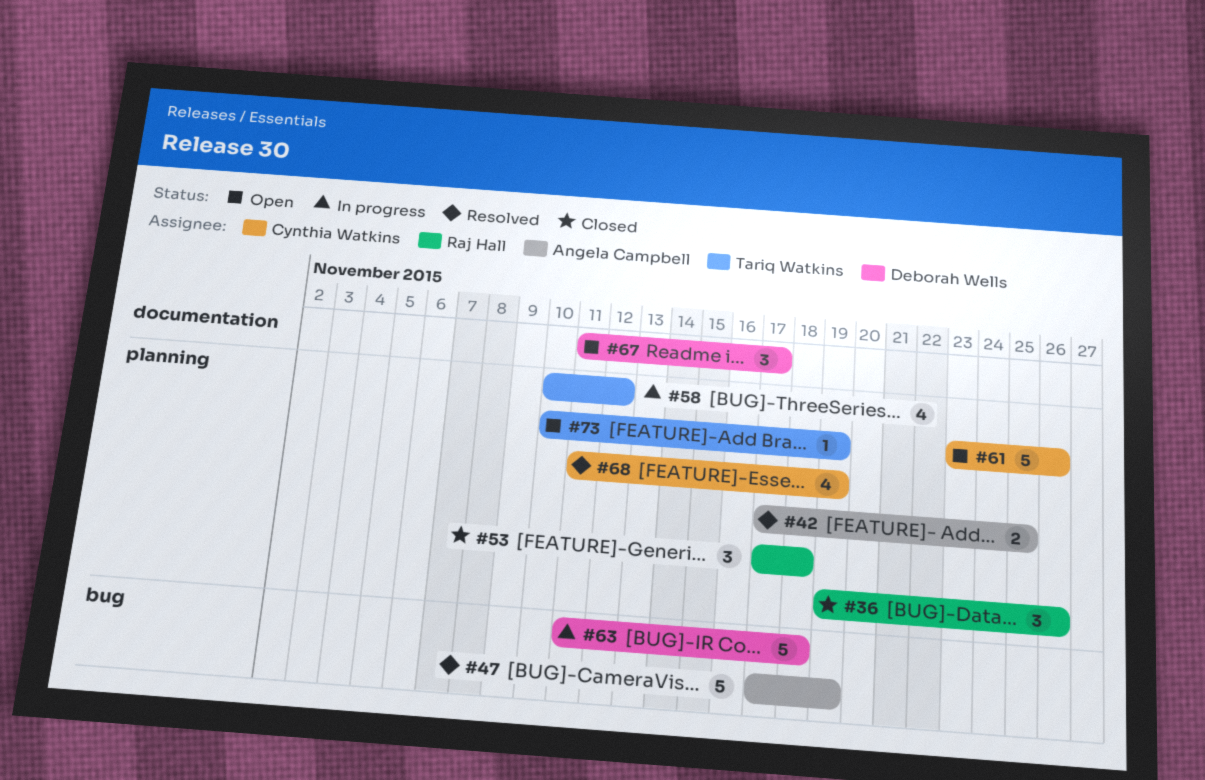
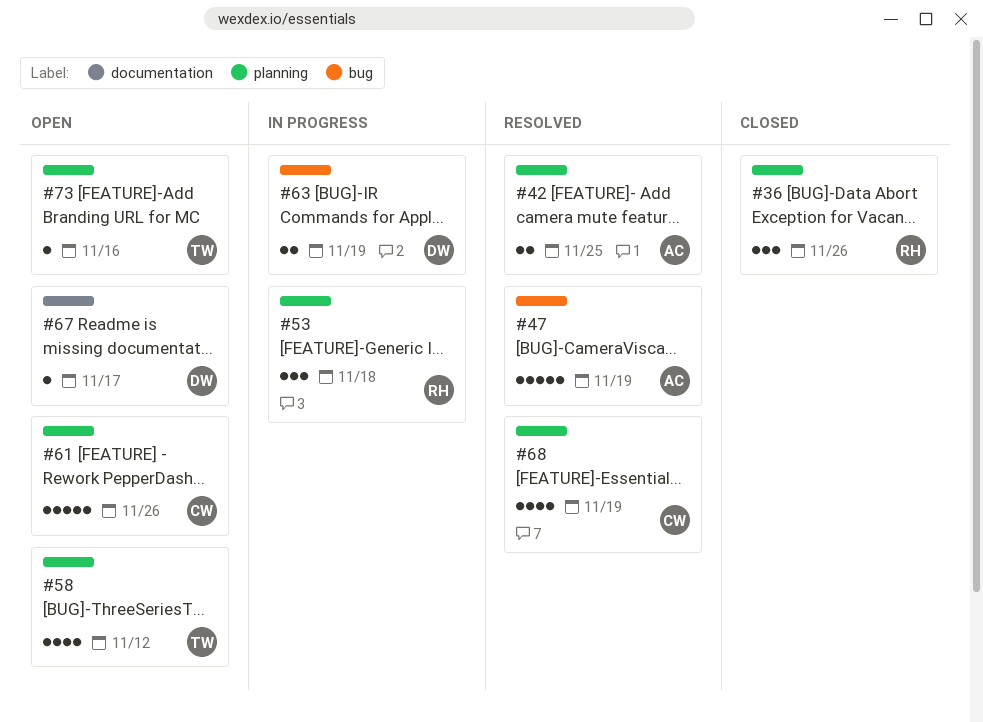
#53, status: Closed -> In progress
#58, status: In progress -> Open
#63, estimate: 5 -> 2
#63, due: Nov 18 -> Nov 19
#67, estimate: 3 -> 1
#73, due: Nov 19 -> Nov 16

